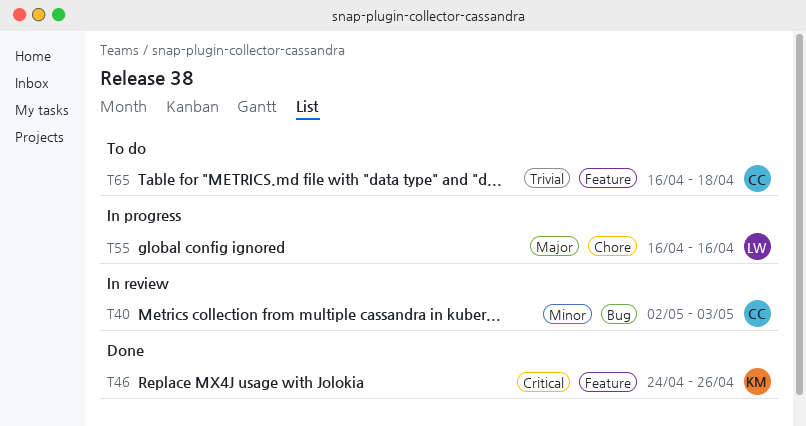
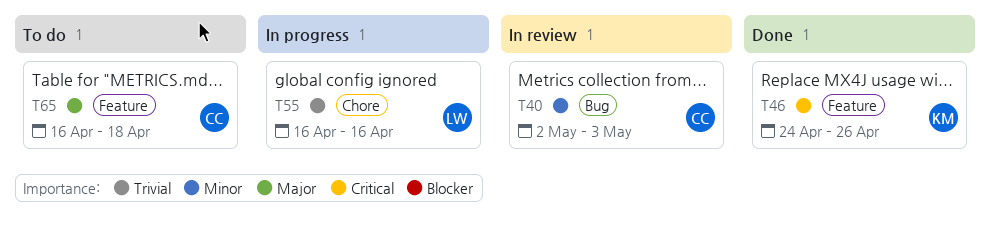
T55, priority: Major -> Trivial
T65, priority: Trivial -> Major

